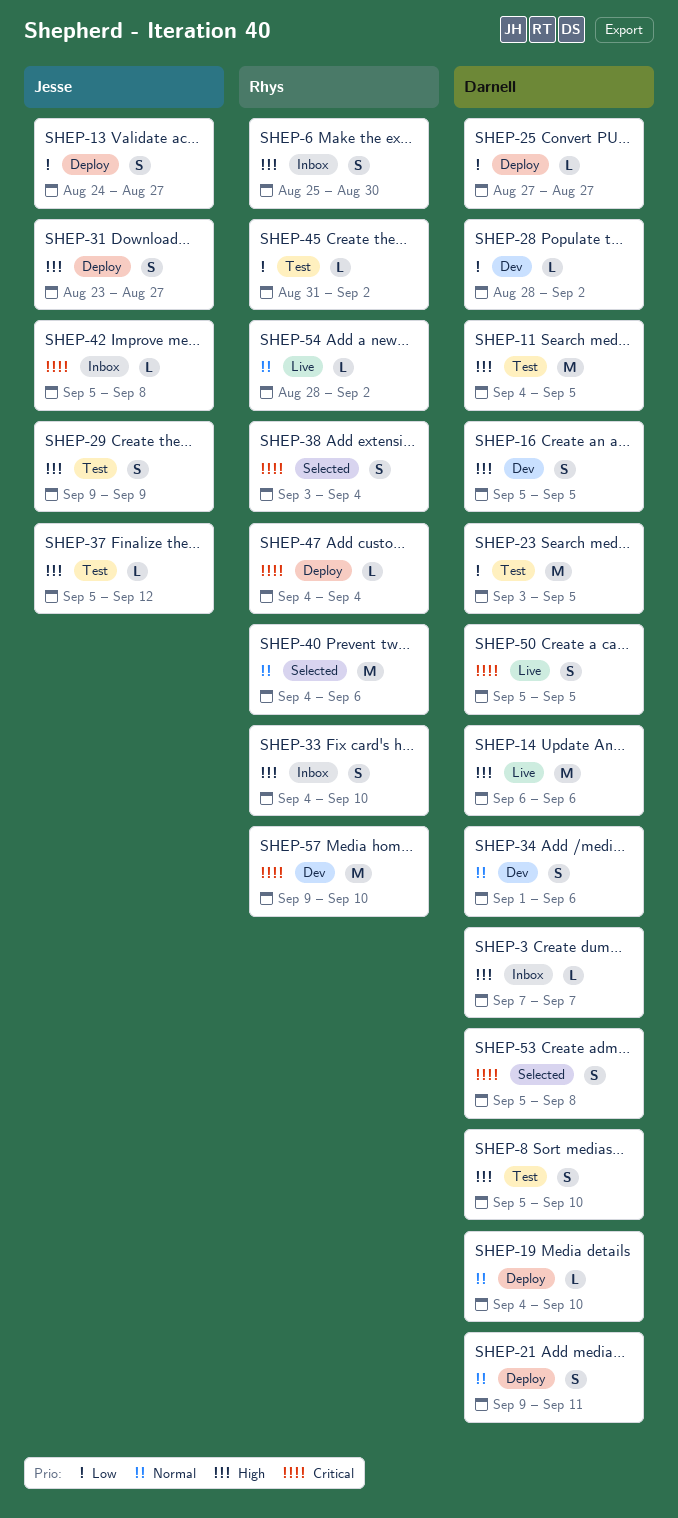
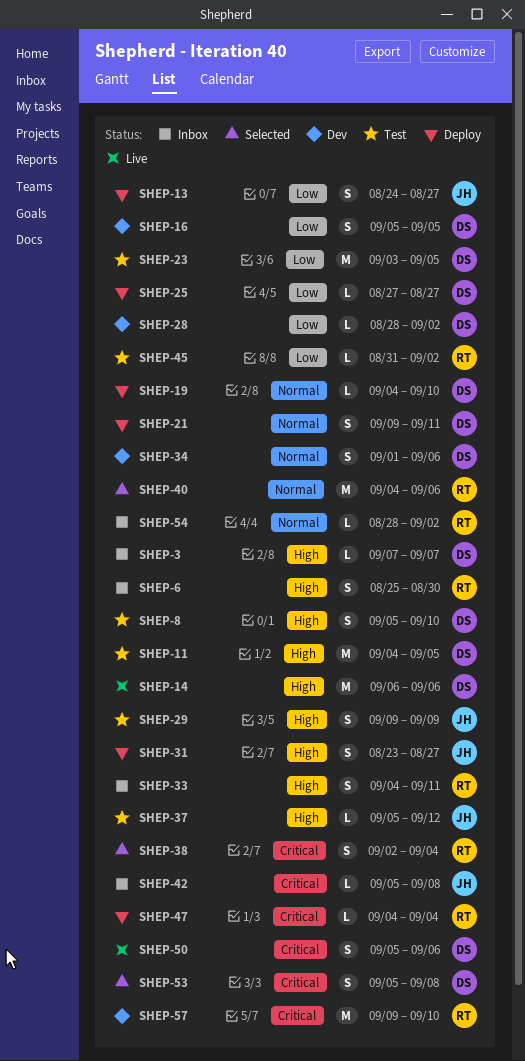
SHEP-16, priority: High -> Low
SHEP-33, due: Sep 10 -> Sep 11
SHEP-38, start: Sep 3 -> Sep 2
SHEP-50, due: Sep 5 -> Sep 6
SHEP-54, status: Live -> Inbox

